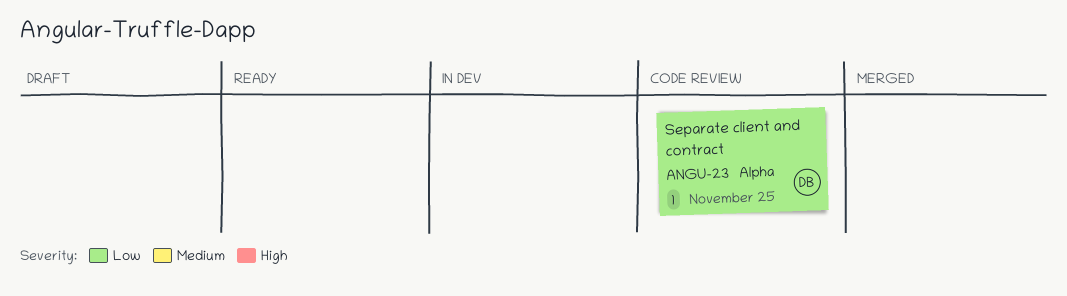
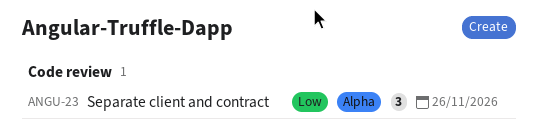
ANGU-23, estimate: 1 -> 3
ANGU-23, due: Nov 25 -> Nov 26

